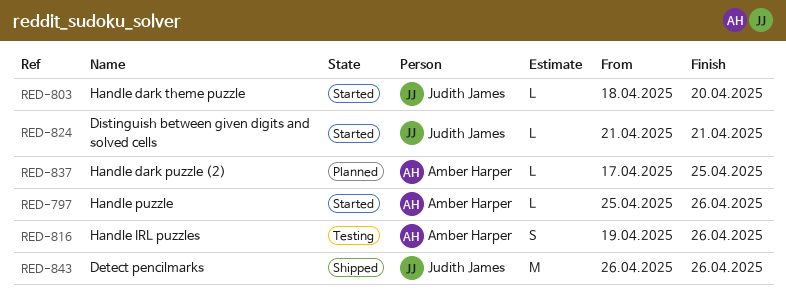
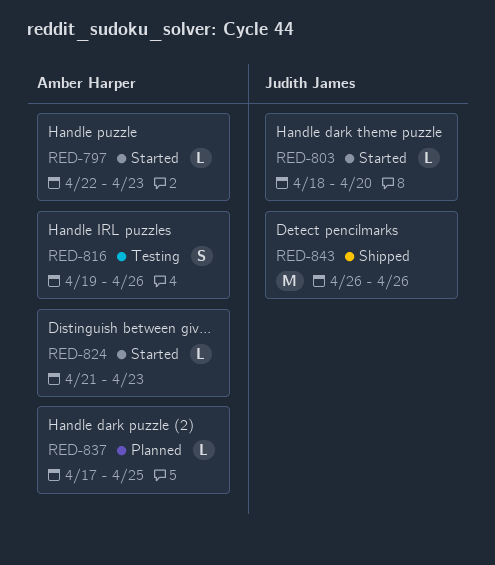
RED-797, start: Apr 25 -> Apr 22
RED-797, due: Apr 26 -> Apr 23
RED-824, owner: Judith James -> Amber Harper
RED-824, due: Apr 21 -> Apr 23

